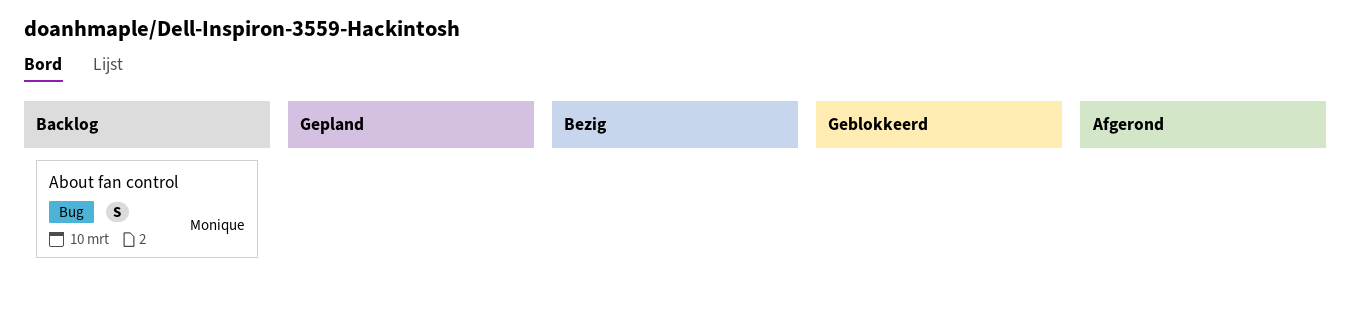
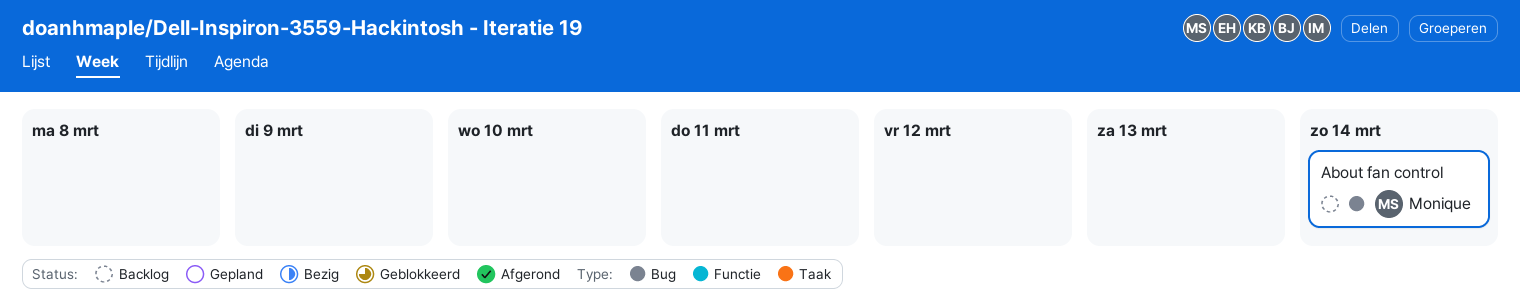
About fan control, due: Mar 10 -> Mar 14

